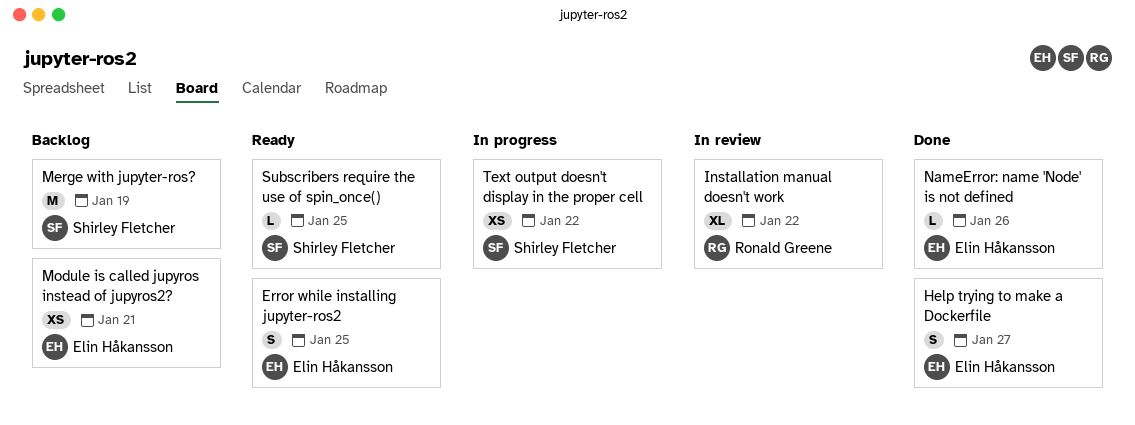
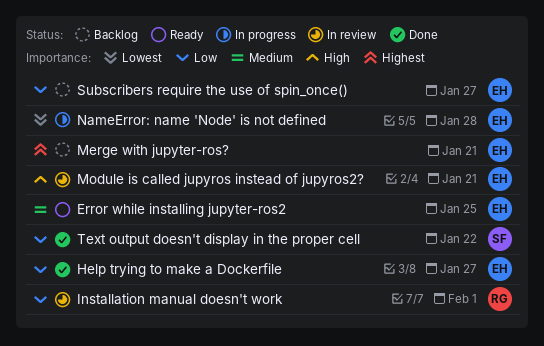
Installation manual doesn't work, due: Jan 22 -> Feb 1
Merge with jupyter-ros?, owner: Shirley Fletcher -> Elin Håkansson
Merge with jupyter-ros?, due: Jan 19 -> Jan 21
Module is called jupyros instead of jupyros2?, status: Backlog -> In review
NameError: name 'Node' is not defined, status: Done -> In progress
NameError: name 'Node' is not defined, due: Jan 26 -> Jan 28
Subscribers require the use of spin_once(), status: Ready -> Backlog
Subscribers require the use of spin_once(), owner: Shirley Fletcher -> Elin Håkansson
Subscribers require the use of spin_once(), due: Jan 25 -> Jan 27
Text output doesn't display in the proper cell, status: In progress -> Done

